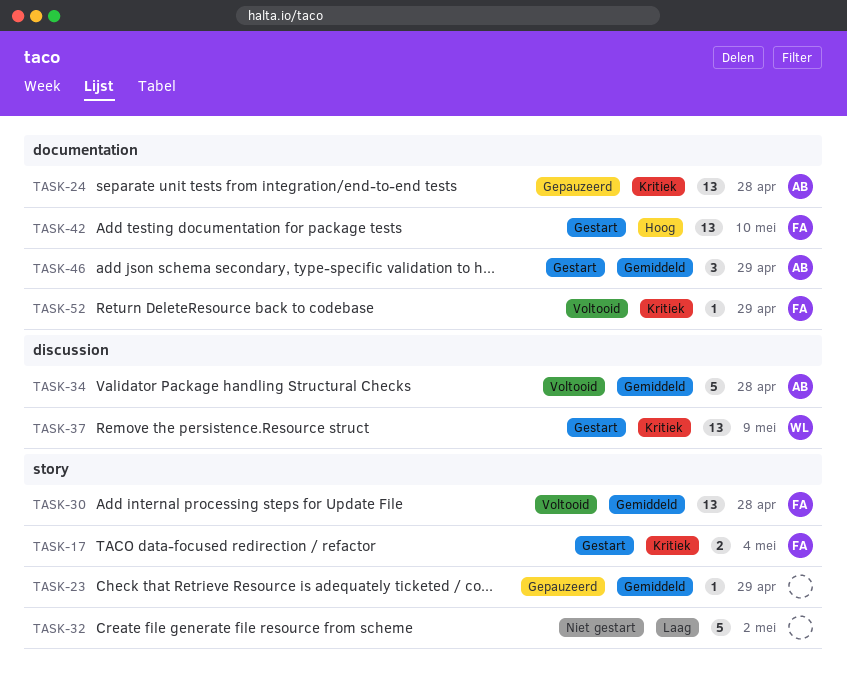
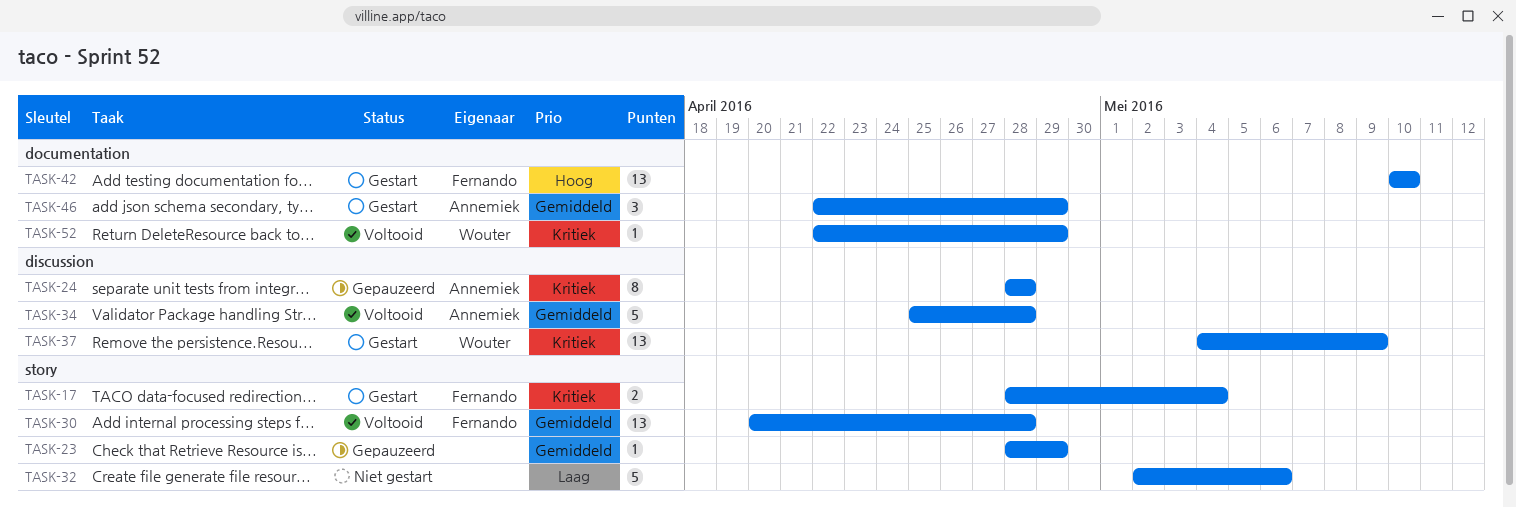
TASK-24, label: documentation -> discussion
TASK-24, estimate: 13 -> 8
TASK-32, due: May 2 -> May 6
TASK-52, owner: Fernando -> Wouter

